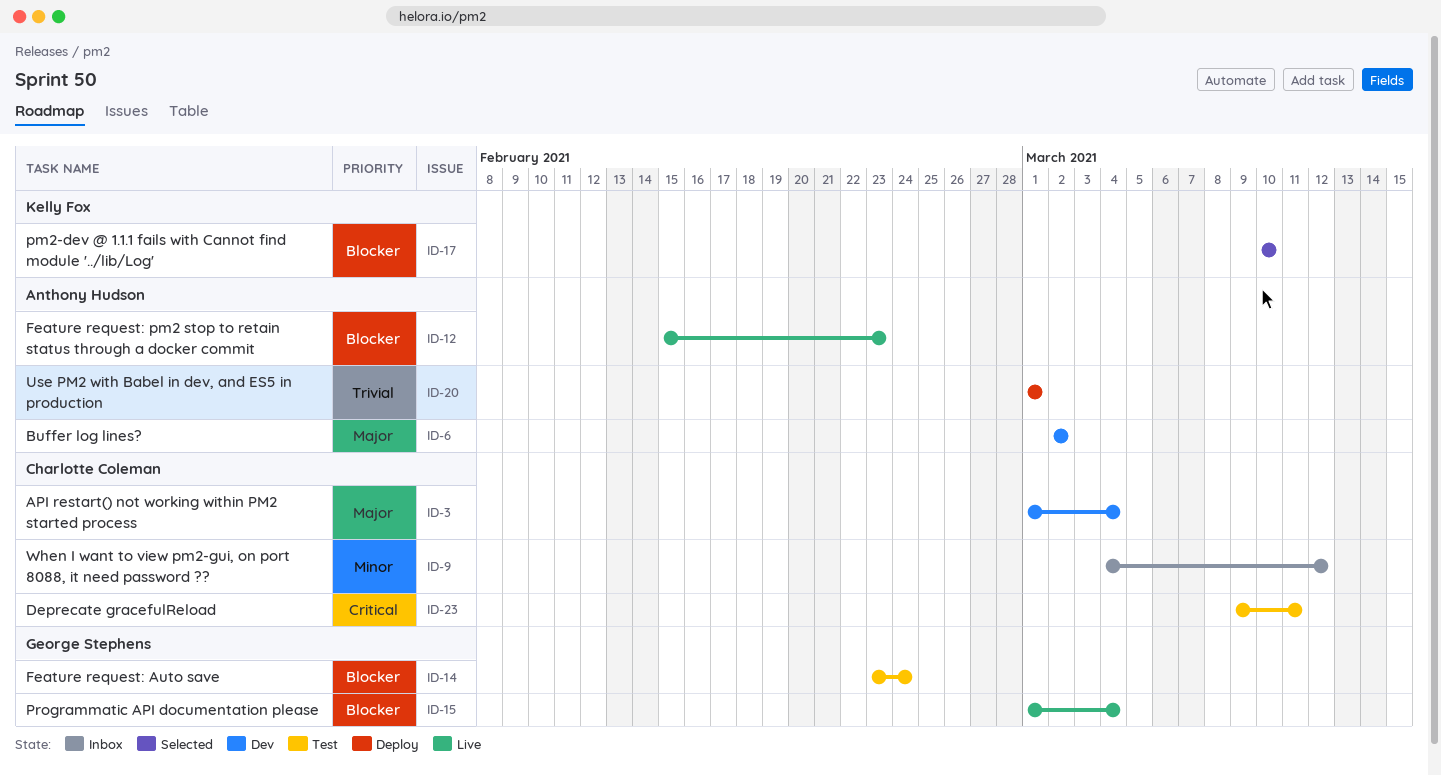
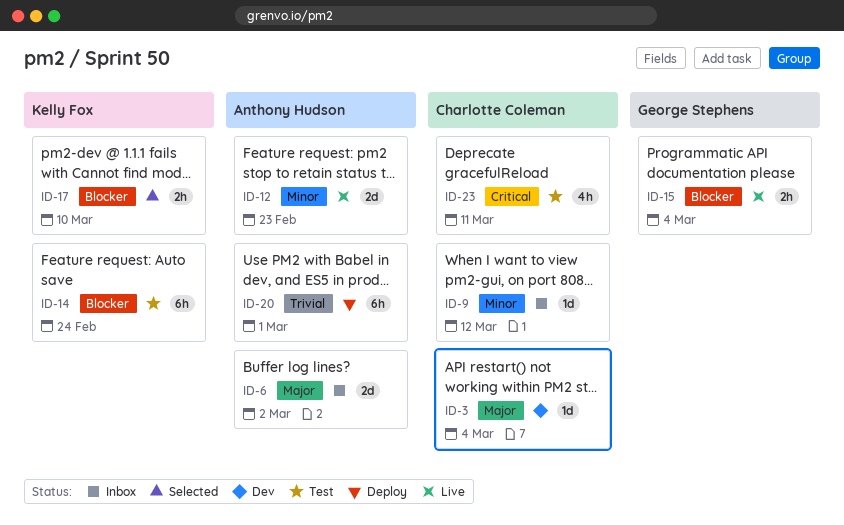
ID-6, status: Dev -> Inbox
ID-12, priority: Blocker -> Minor
ID-14, owner: George Stephens -> Kelly Fox

